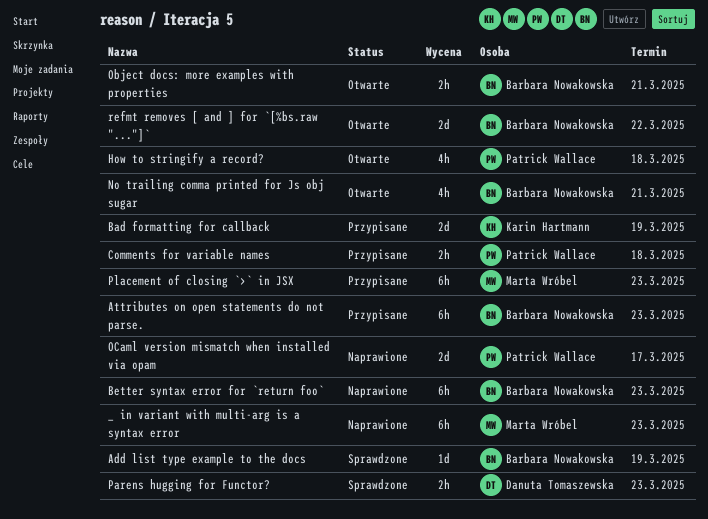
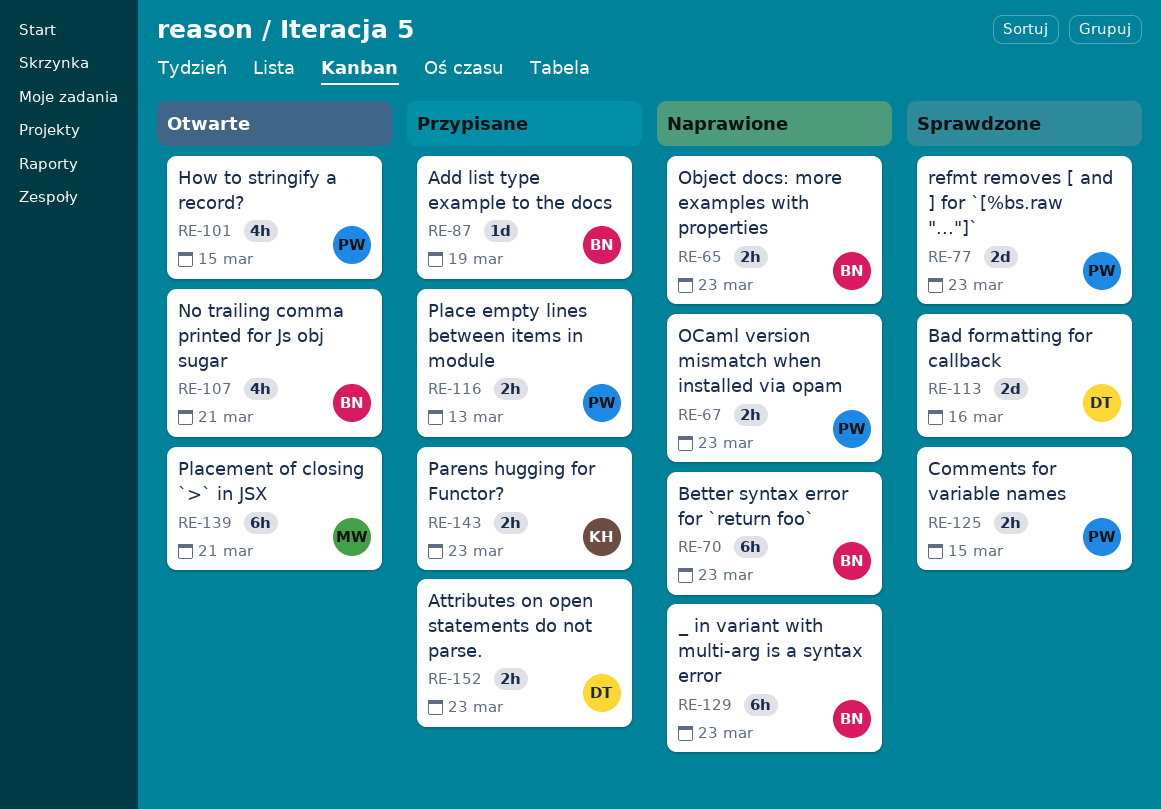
_ in variant with multi-arg is a syntax error, owner: Marta Wróbel -> Barbara Nowakowska
Add list type example to the docs, status: Sprawdzone -> Przypisane
Attributes on open statements do not parse., owner: Barbara Nowakowska -> Danuta Tomaszewska
Attributes on open statements do not parse., estimate: 6h -> 2h
Bad formatting for callback, status: Przypisane -> Sprawdzone
Bad formatting for callback, owner: Karin Hartmann -> Danuta Tomaszewska
Bad formatting for callback, due: Mar 19 -> Mar 16
Comments for variable names, status: Przypisane -> Sprawdzone
Comments for variable names, due: Mar 18 -> Mar 15
How to stringify a record?, due: Mar 18 -> Mar 15
Object docs: more examples with properties, status: Otwarte -> Naprawione
Object docs: more examples with properties, due: Mar 21 -> Mar 23
OCaml version mismatch when installed via opam, estimate: 2d -> 2h
OCaml version mismatch when installed via opam, due: Mar 17 -> Mar 23
Parens hugging for Functor?, status: Sprawdzone -> Przypisane
Parens hugging for Functor?, owner: Danuta Tomaszewska -> Karin Hartmann
Place empty lines between items in module: none -> present
Placement of closing `>` in JSX, status: Przypisane -> Otwarte
Placement of closing `>` in JSX, due: Mar 23 -> Mar 21
refmt removes [ and ] for `[%bs.raw "..."]`, status: Otwarte -> Sprawdzone
refmt removes [ and ] for `[%bs.raw "..."]`, owner: Barbara Nowakowska -> Patrick Wallace
refmt removes [ and ] for `[%bs.raw "..."]`, due: Mar 22 -> Mar 23

